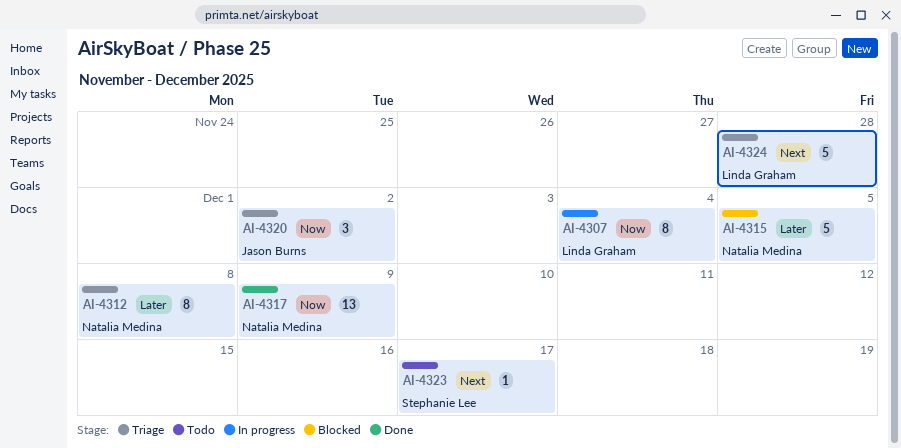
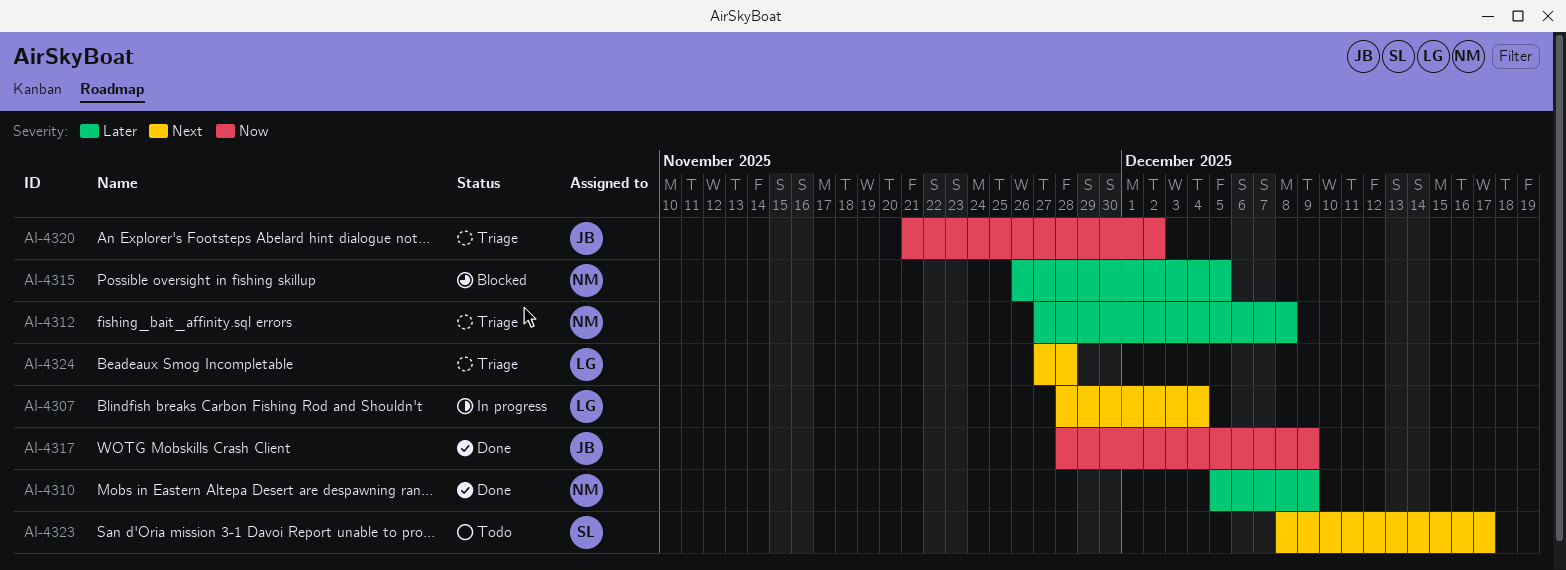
AI-4307, priority: Now -> Next
AI-4310: none -> present
AI-4317, owner: Natalia Medina -> Jason Burns

